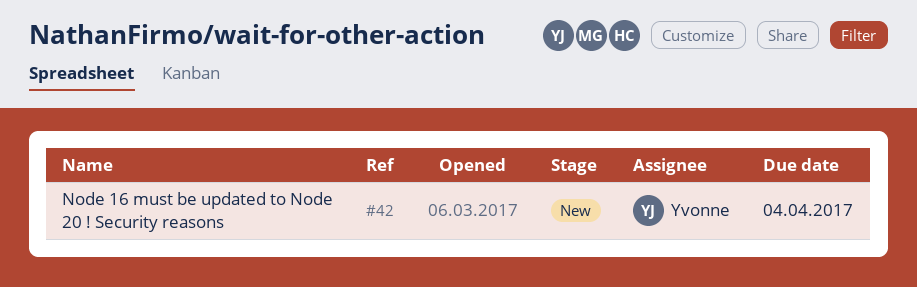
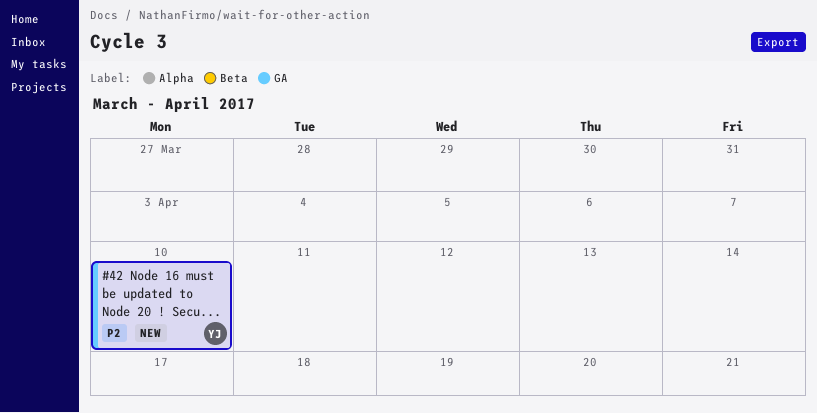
#42, due: Apr 4 -> Apr 10

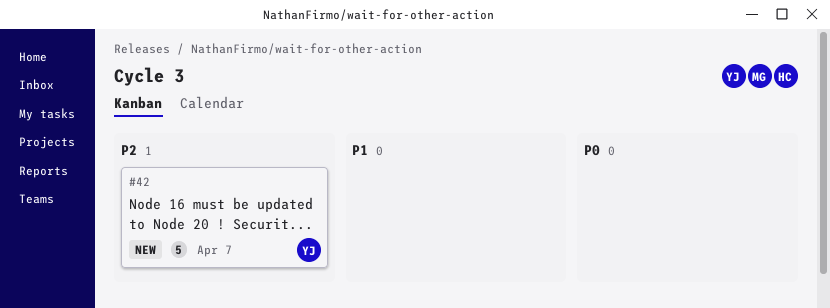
#42, due: Apr 10 -> Apr 7

